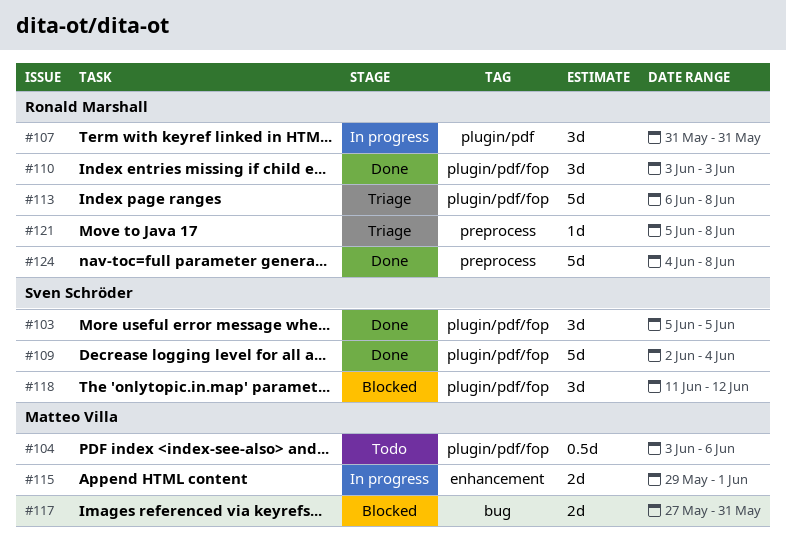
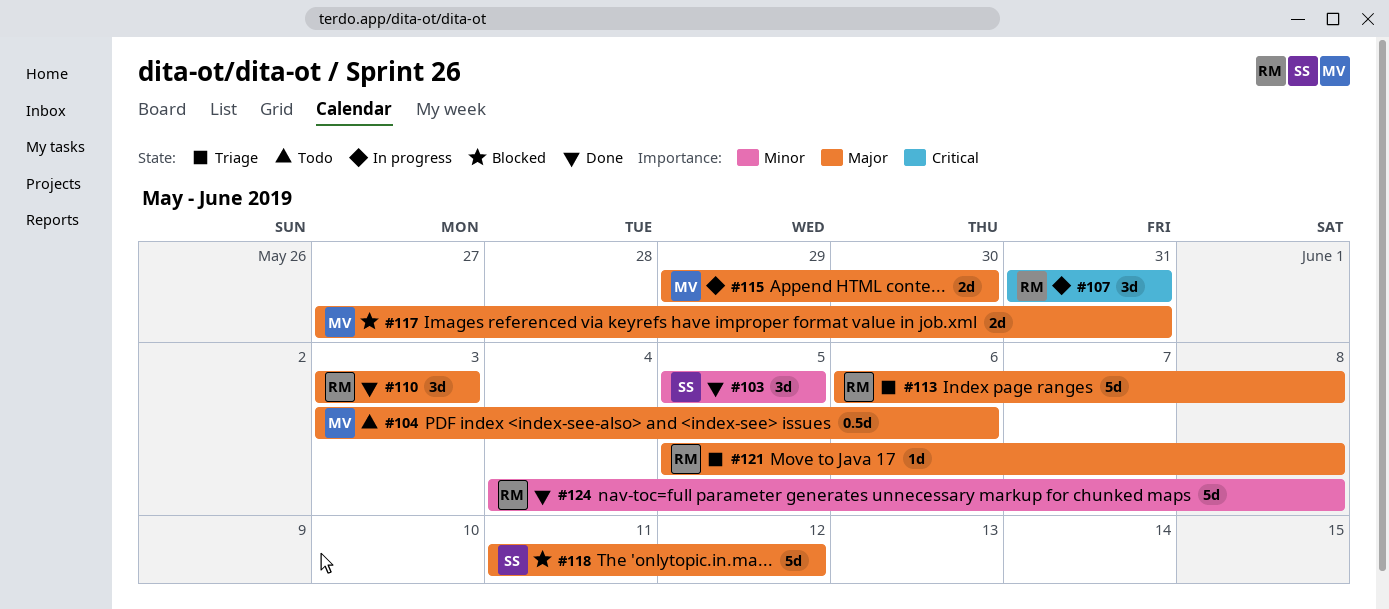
#109: present -> none
#115, due: Jun 1 -> May 30
#118, estimate: 3d -> 5d

